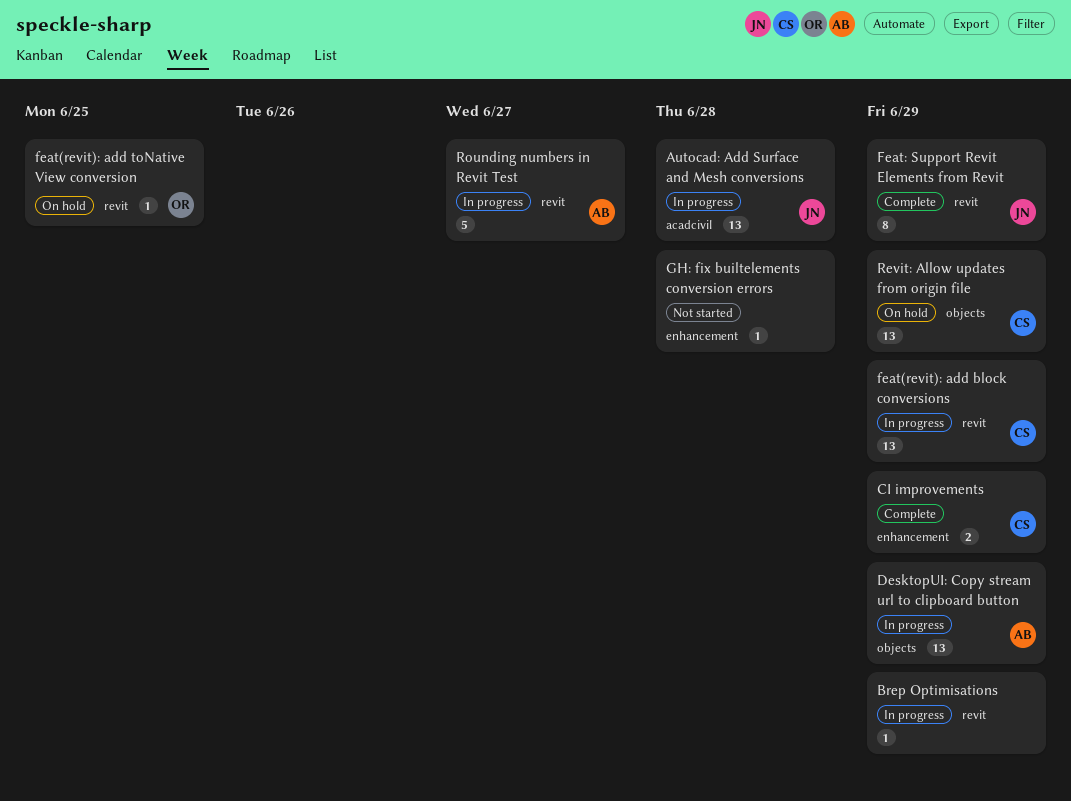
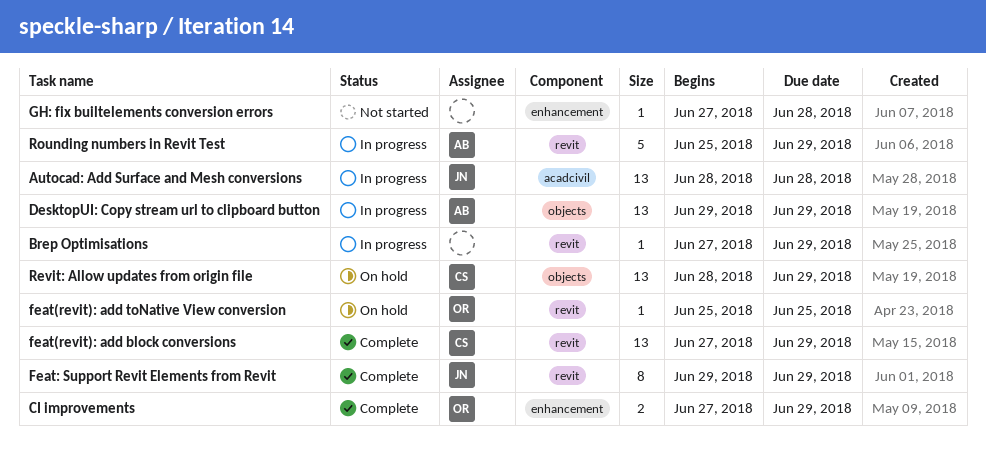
CI improvements, owner: CS -> OR
feat(revit): add block conversions, status: In progress -> Complete
Rounding numbers in Revit Test, due: Jun 27 -> Jun 29

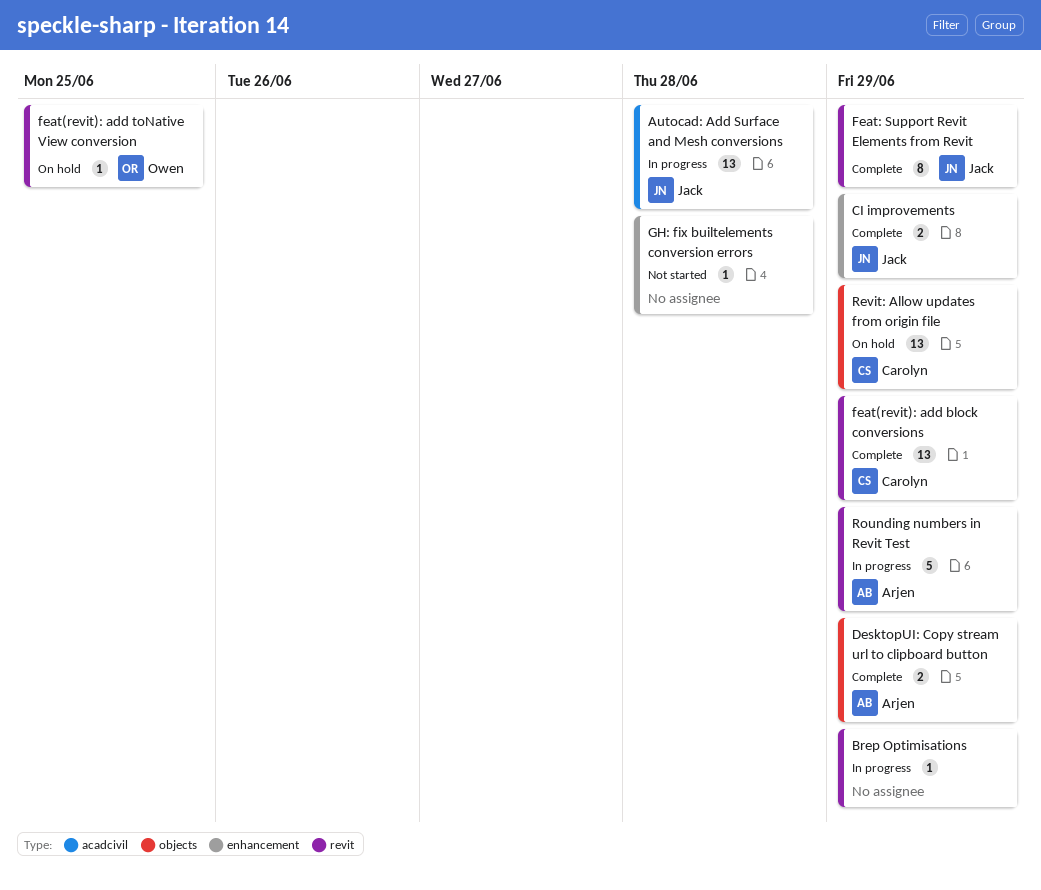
CI improvements, owner: Owen -> Jack
DesktopUI: Copy stream url to clipboard button, status: In progress -> Complete
DesktopUI: Copy stream url to clipboard button, estimate: 13 -> 2

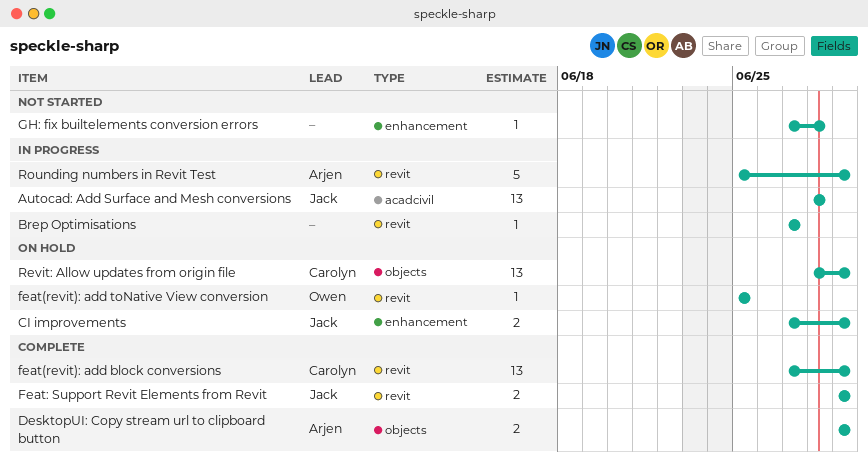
Brep Optimisations, due: Jun 29 -> Jun 27
CI improvements, status: Complete -> On hold
Feat: Support Revit Elements from Revit, estimate: 8 -> 2

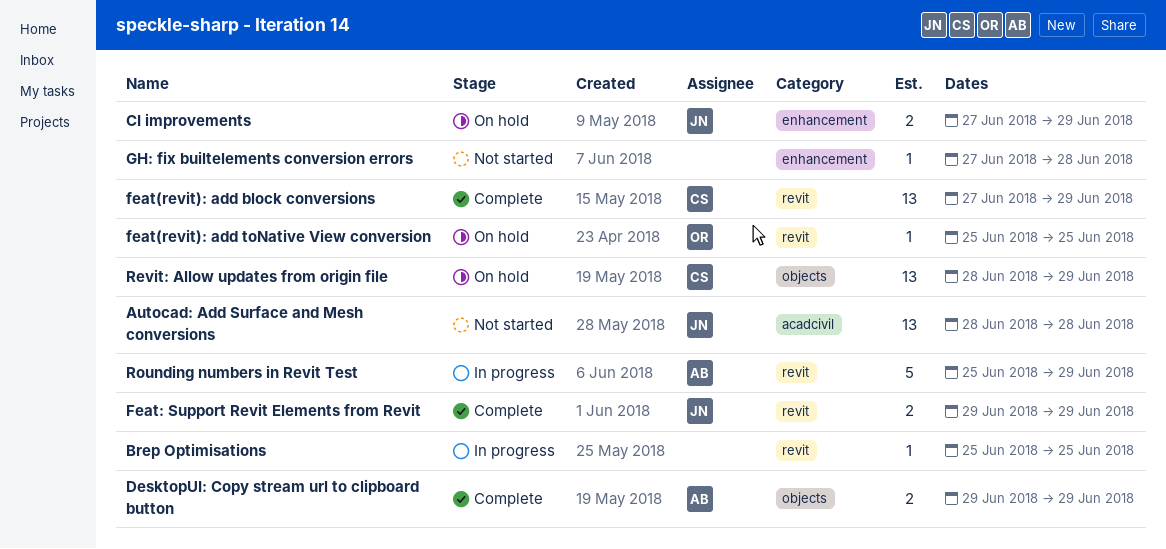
Autocad: Add Surface and Mesh conversions, status: In progress -> Not started
Brep Optimisations, start: Jun 27 -> Jun 25
Brep Optimisations, due: Jun 27 -> Jun 25

